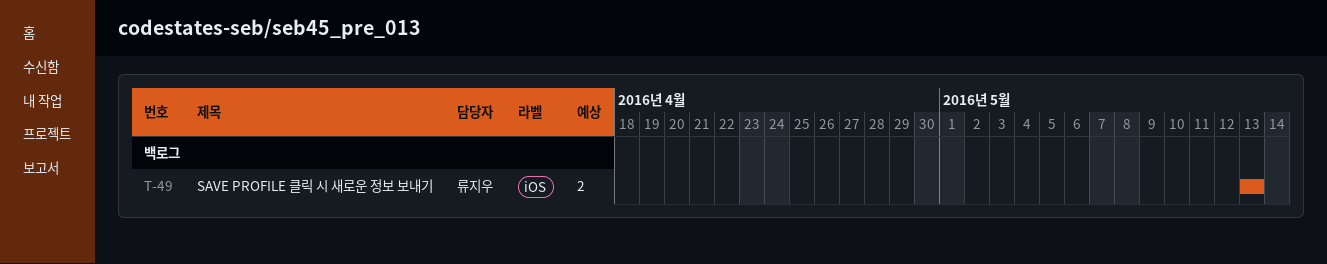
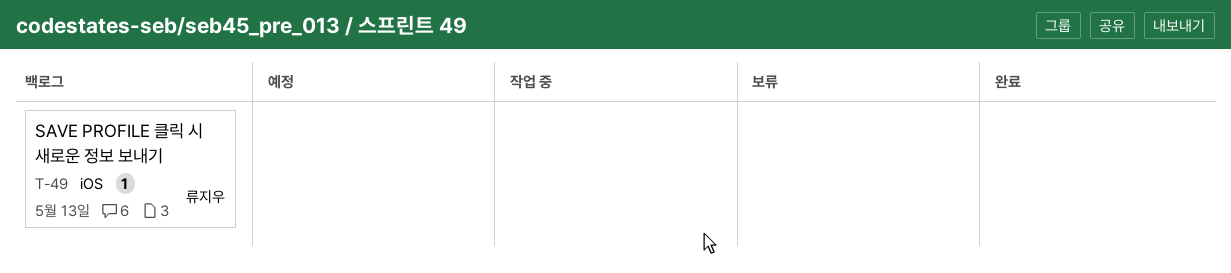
T-49, estimate: 2 -> 1

